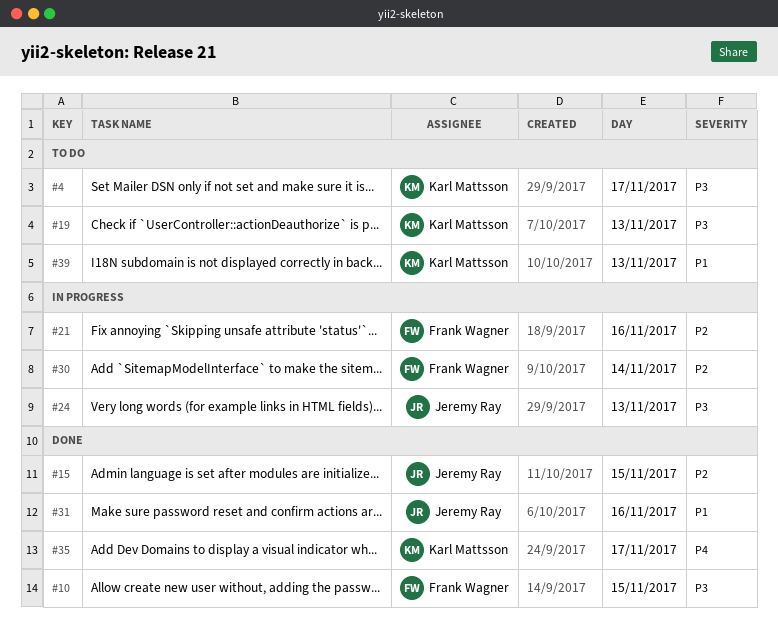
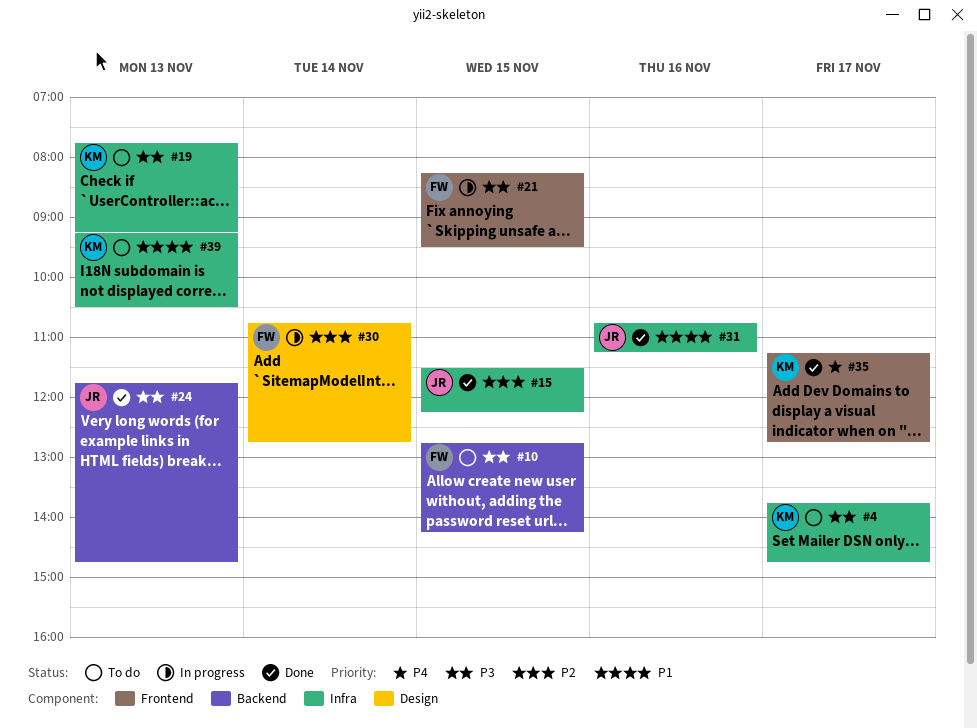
#10, status: Done -> To do
#21, priority: P2 -> P3
#21, day: Nov 16 -> Nov 15
#24, status: In progress -> Done

